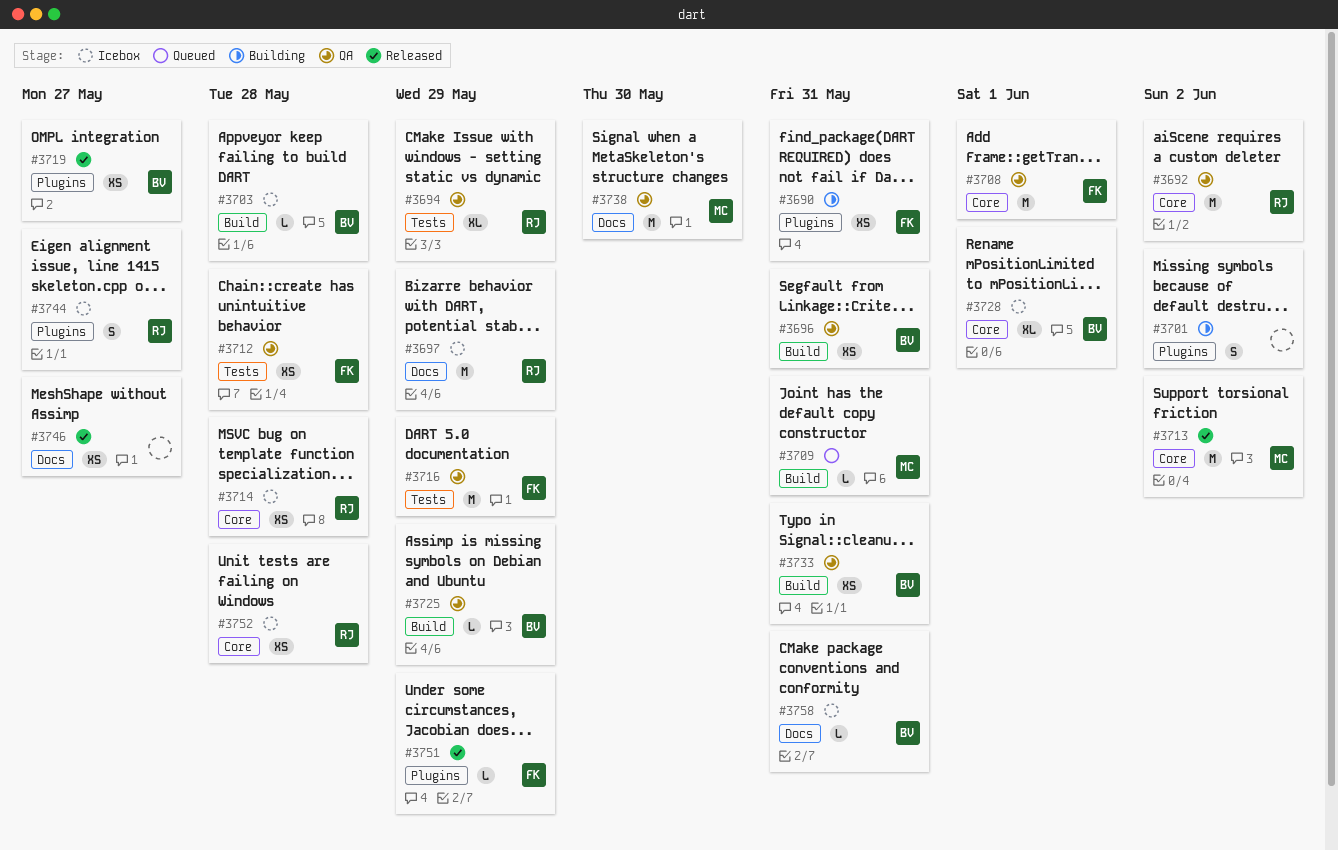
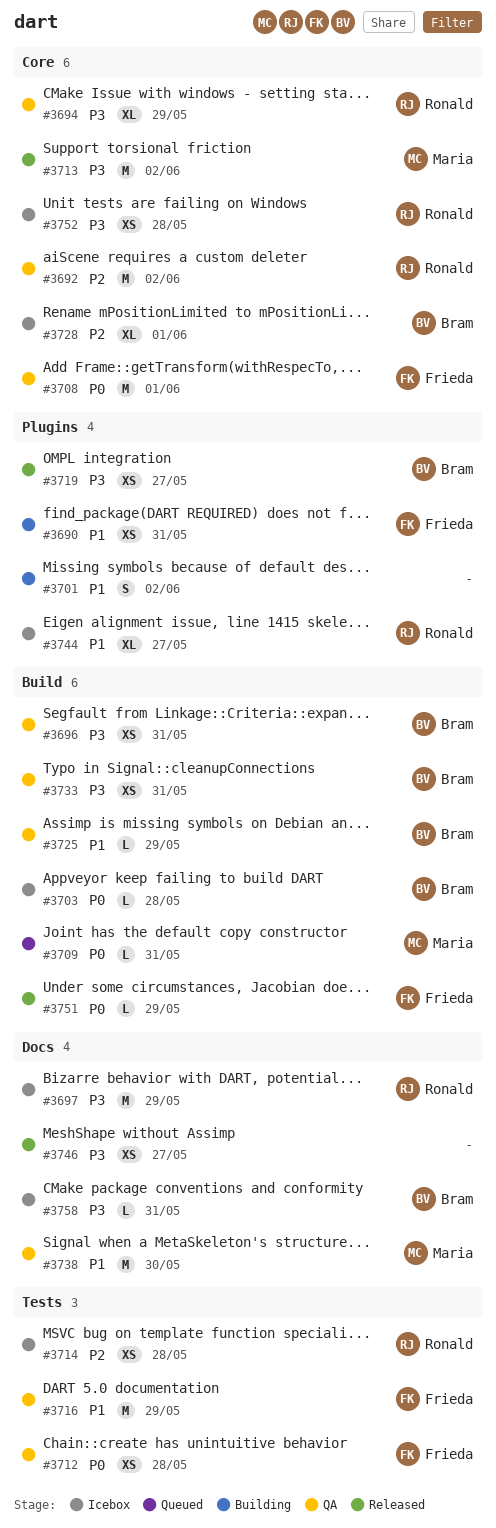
#3694, label: Tests -> Core
#3714, label: Core -> Tests
#3744, estimate: S -> XL
#3751, label: Plugins -> Build

